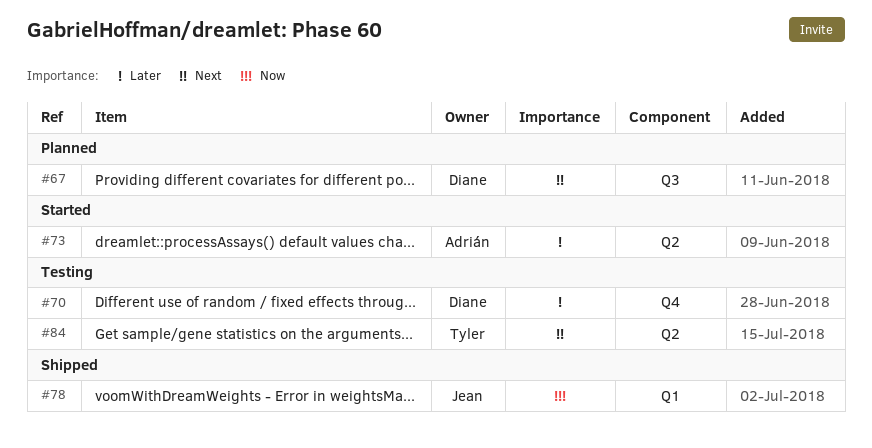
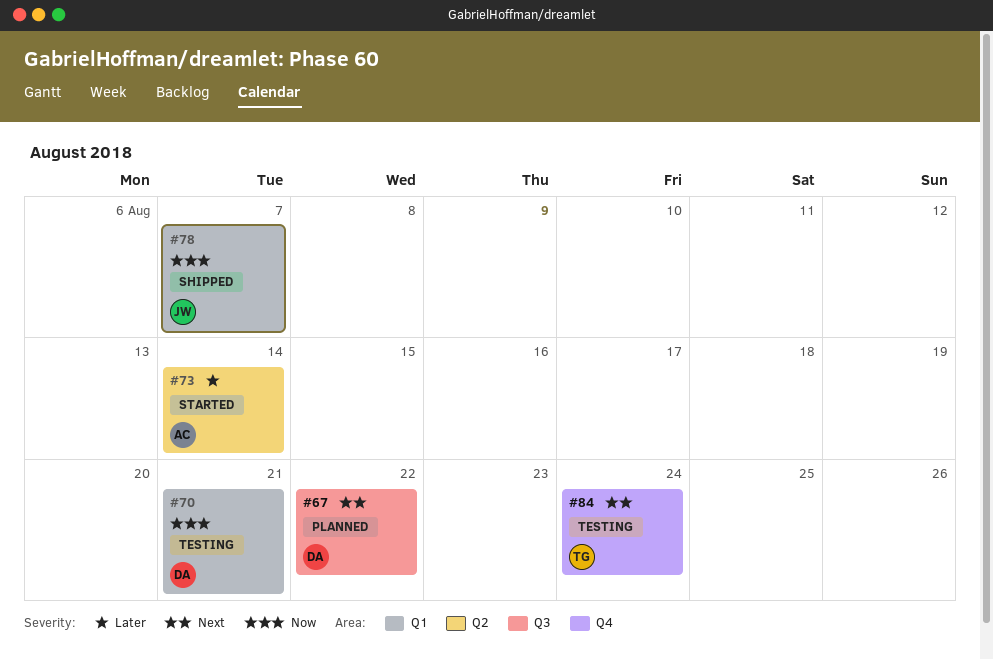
#70, priority: Later -> Now
#70, label: Q4 -> Q1
#84, label: Q2 -> Q4

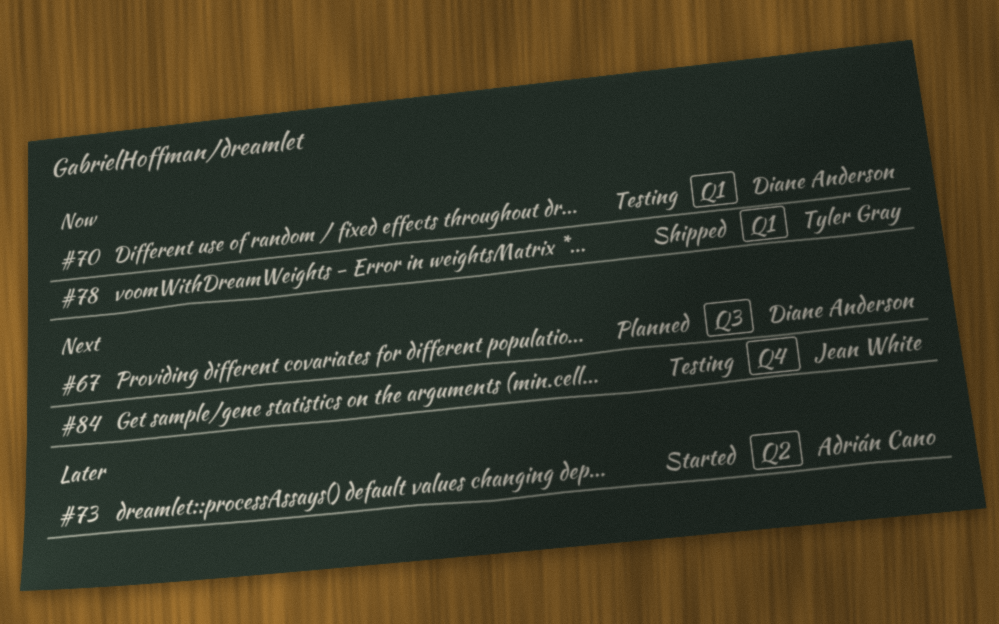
#78, owner: Jean White -> Tyler Gray
#84, owner: Tyler Gray -> Jean White

